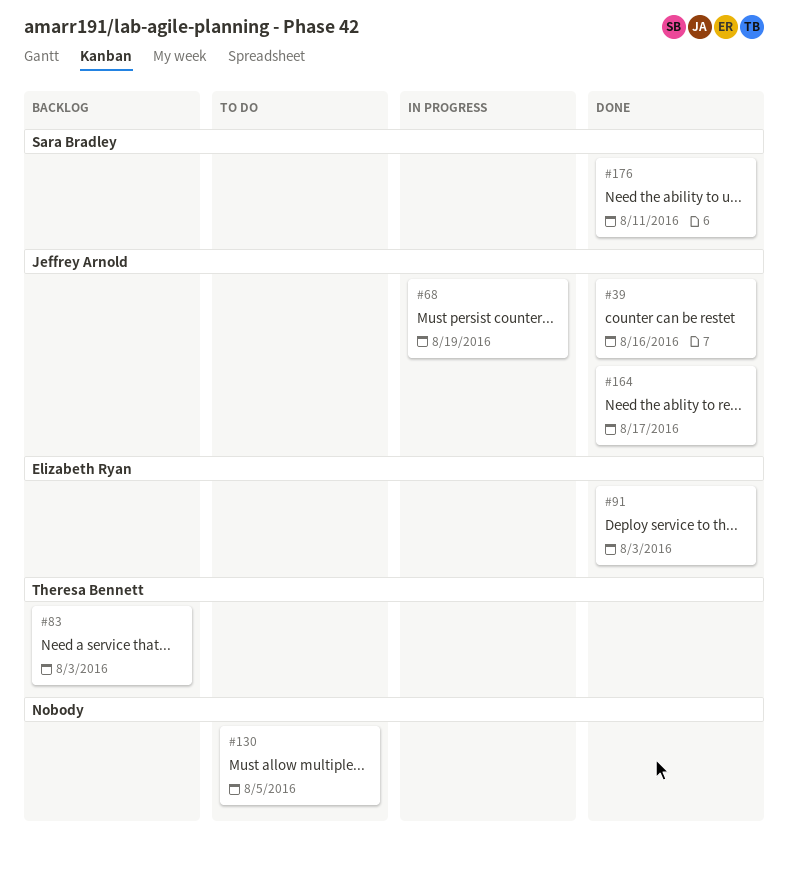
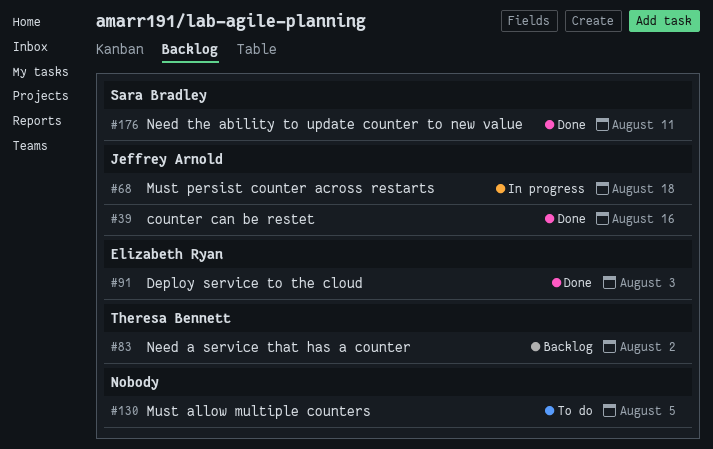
#68, due: Aug 19 -> Aug 18
#83, due: Aug 3 -> Aug 2
#164: present -> none

